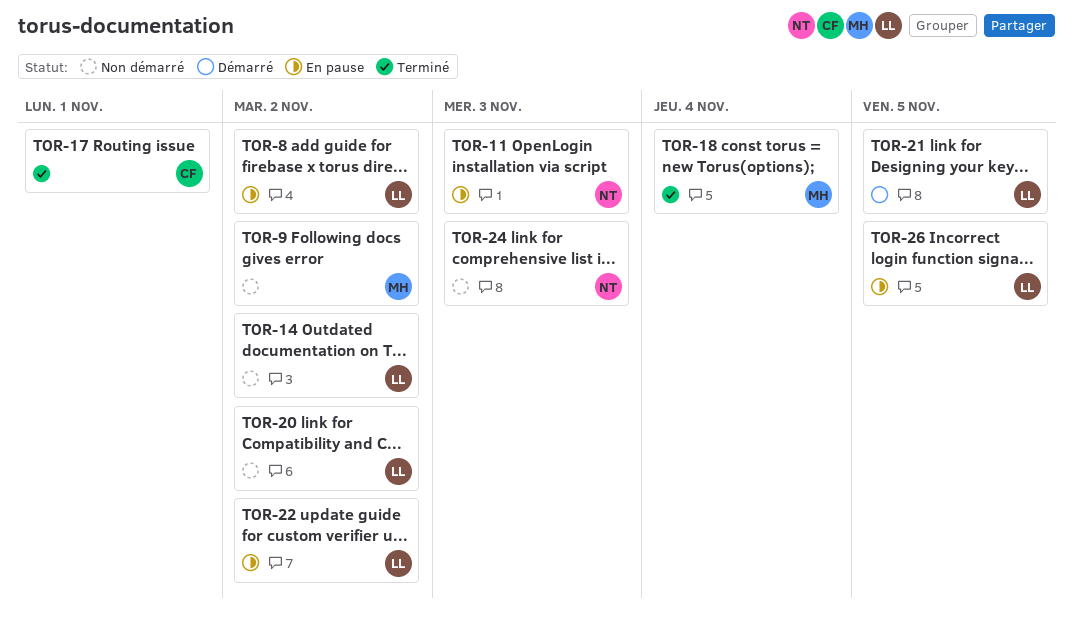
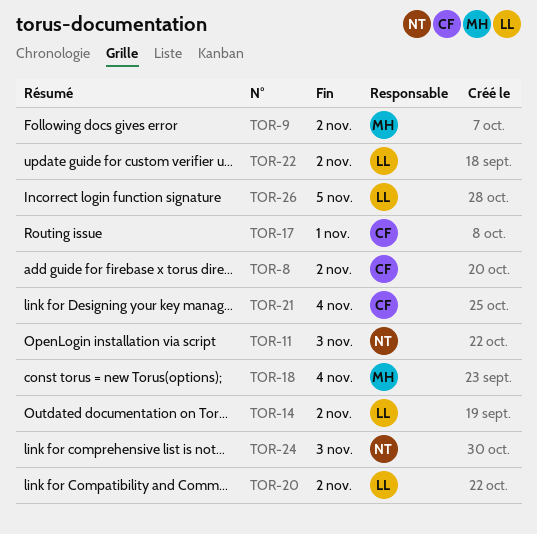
TOR-8, owner: LL -> CF
TOR-21, owner: LL -> CF
TOR-21, due: Nov 5 -> Nov 4

